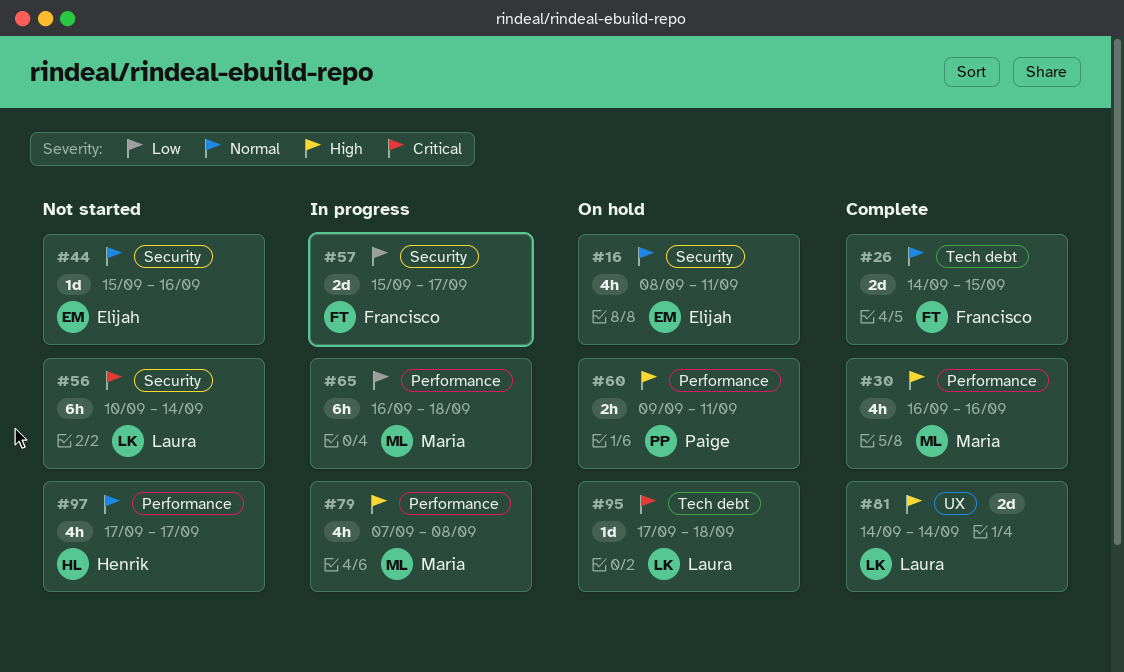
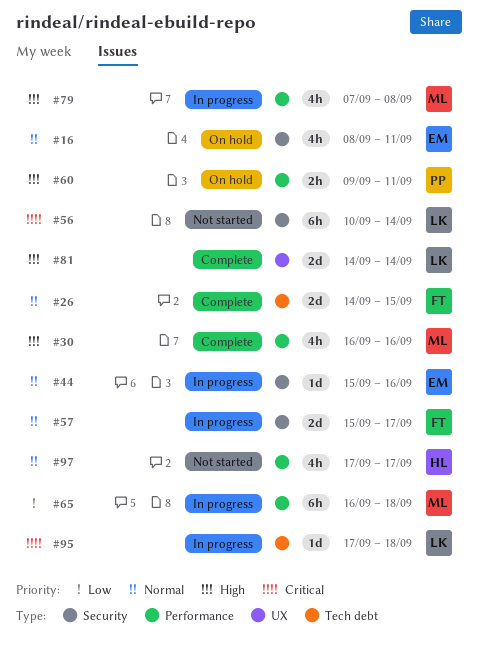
#44, status: Not started -> In progress
#57, priority: Low -> Normal
#95, status: On hold -> In progress

